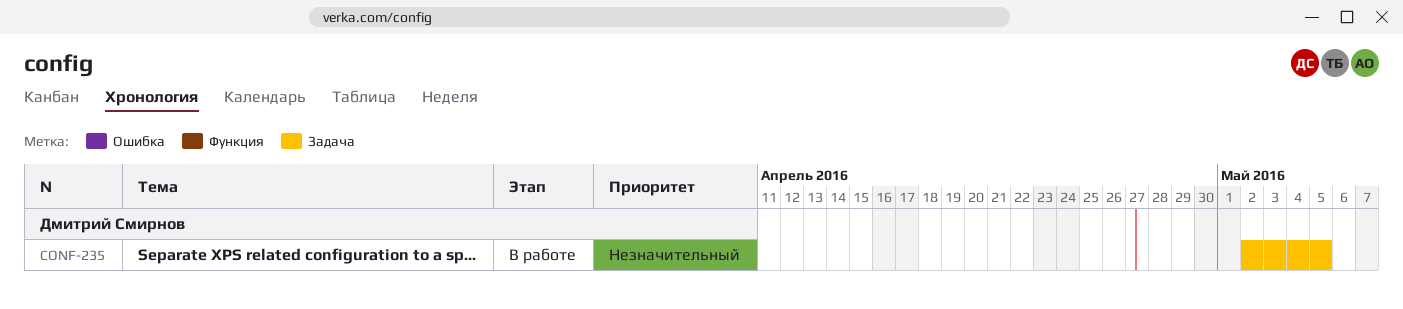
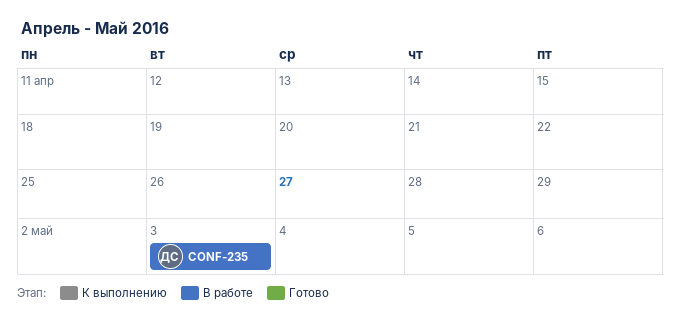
CONF-235, start: May 2 -> May 3
CONF-235, due: May 5 -> May 3

